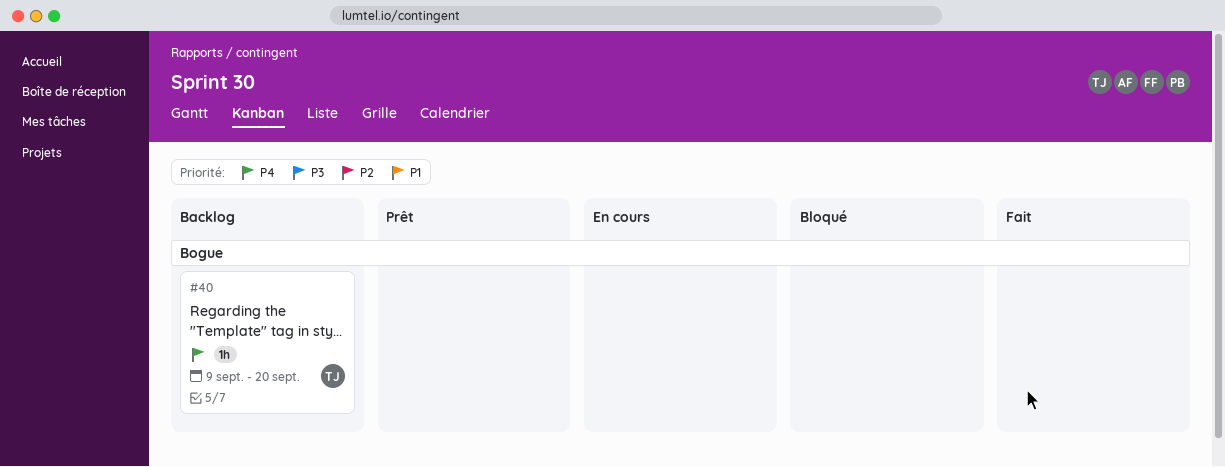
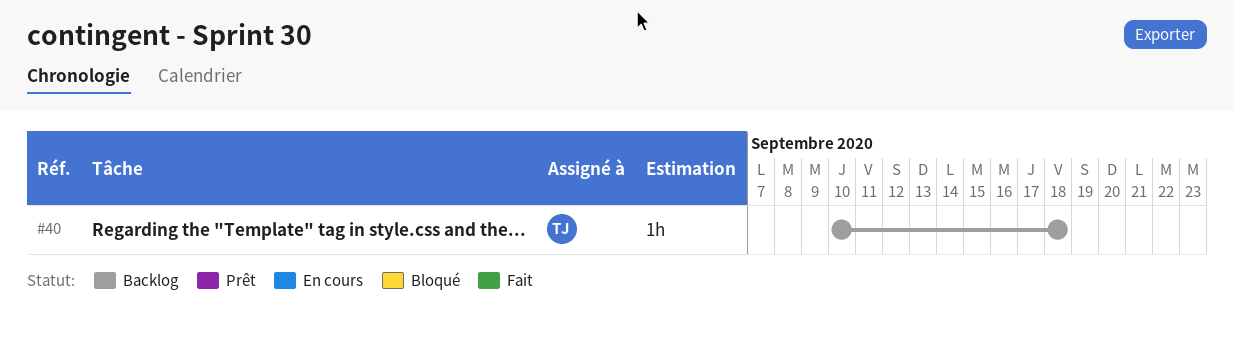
#40, start: Sep 9 -> Sep 10
#40, due: Sep 20 -> Sep 18

